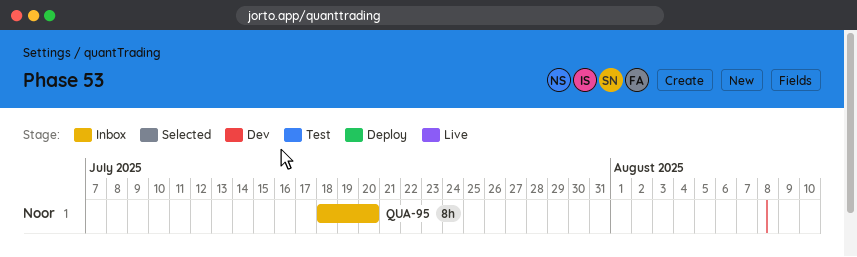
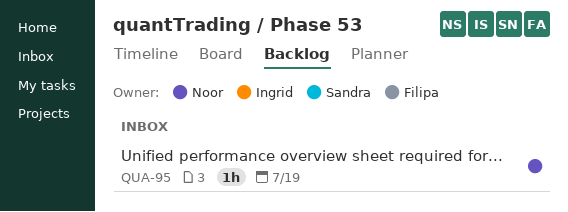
QUA-95, estimate: 8h -> 1h
QUA-95, due: Jul 20 -> Jul 19

